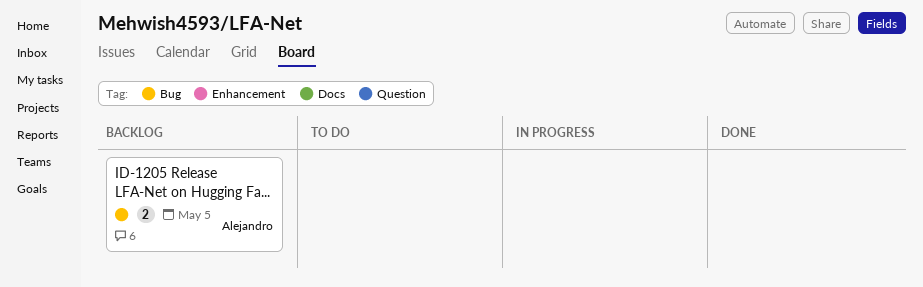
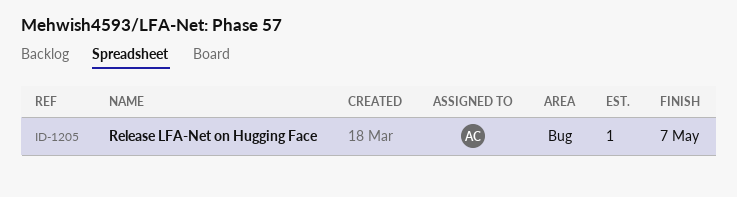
ID-1205, estimate: 2 -> 1
ID-1205, due: May 5 -> May 7

